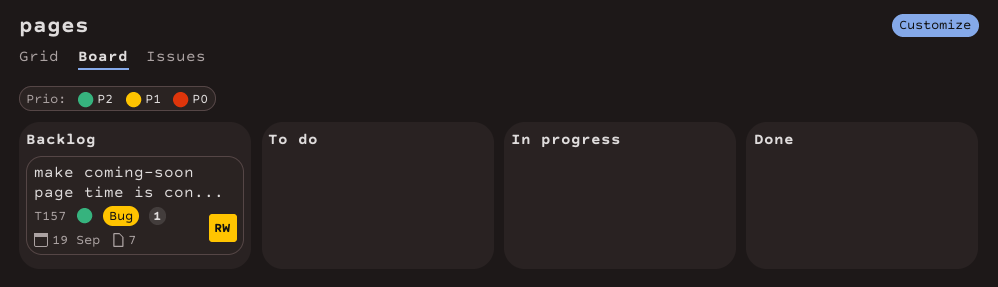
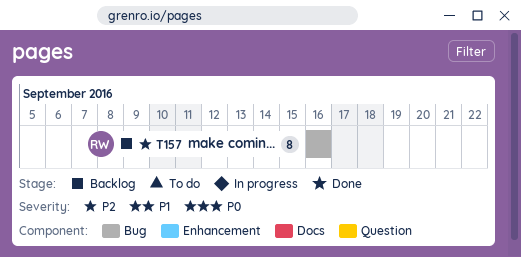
T157, estimate: 1 -> 8
T157, due: Sep 19 -> Sep 16

